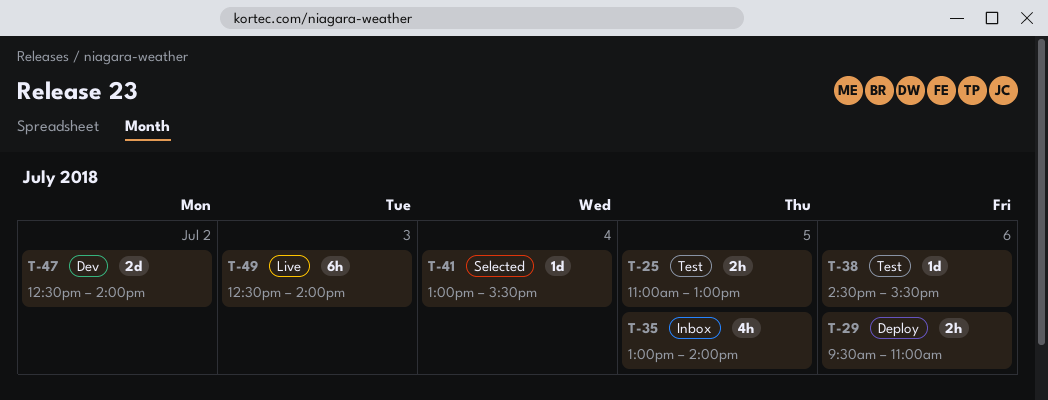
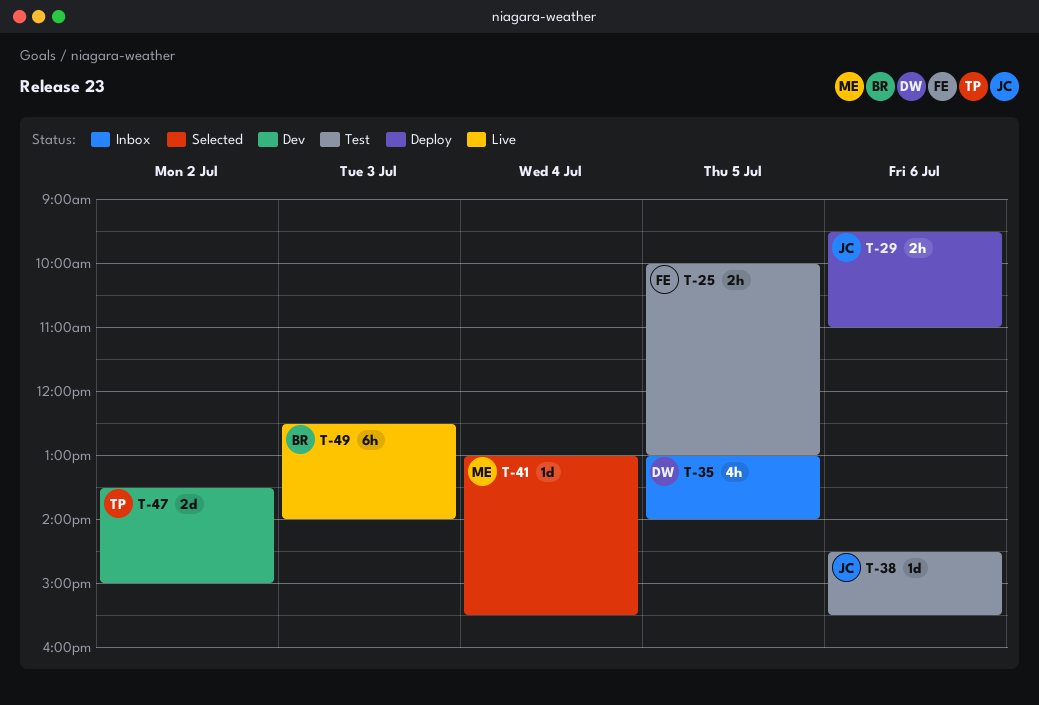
T-25, begins: 11:00 -> 10:00
T-47, begins: 12:30 -> 13:30
T-47, ends: 14:00 -> 15:00

